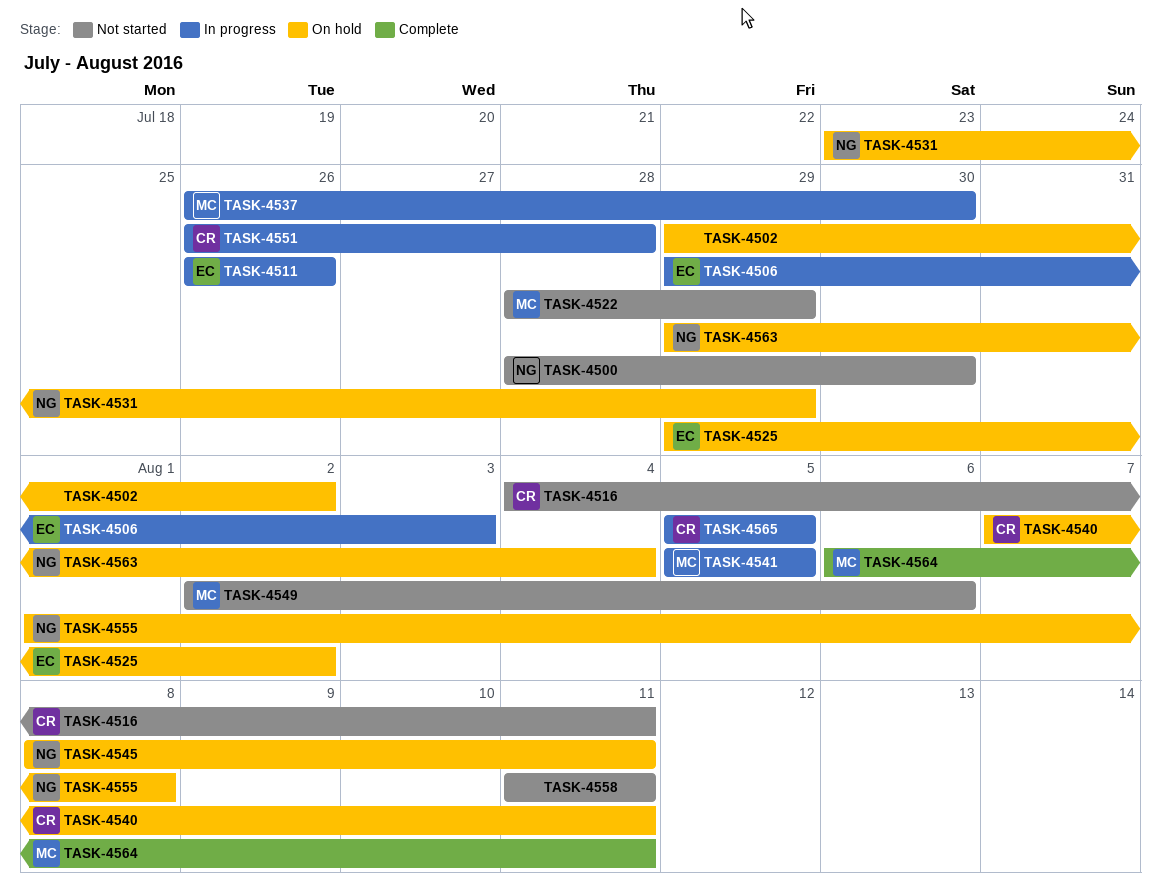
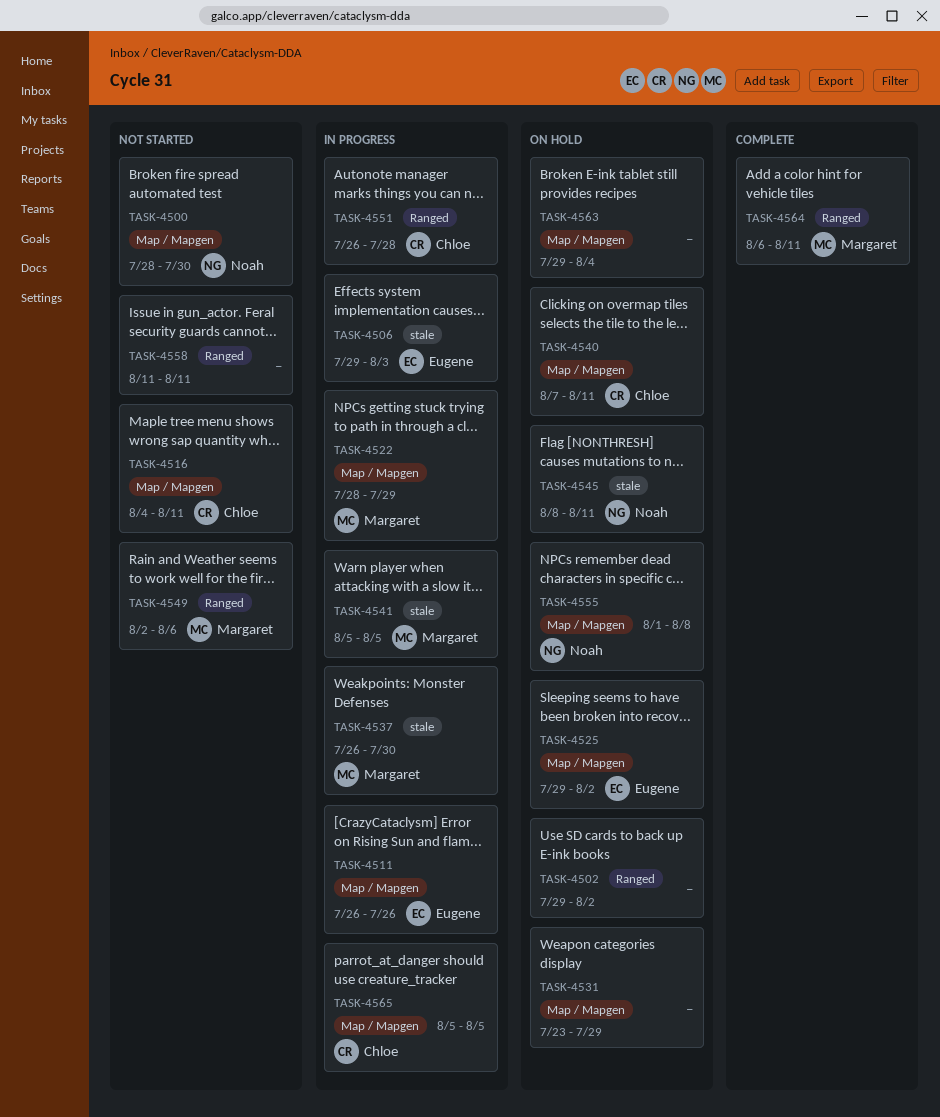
TASK-4522, status: Not started -> In progress
TASK-4531, owner: Noah -> none
TASK-4563, owner: Noah -> none

